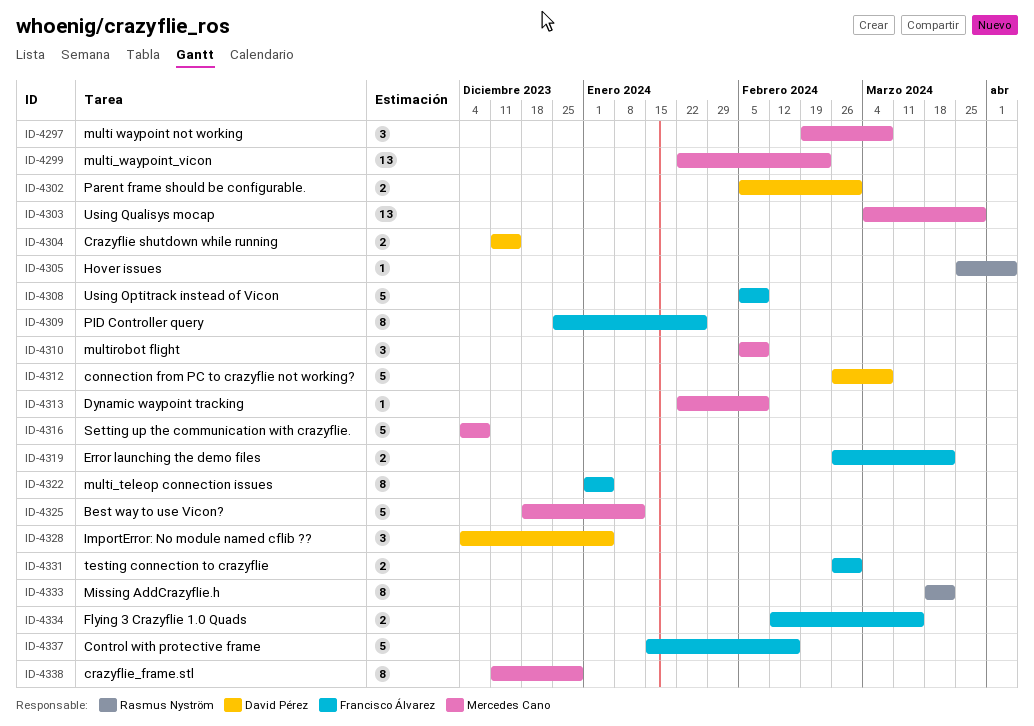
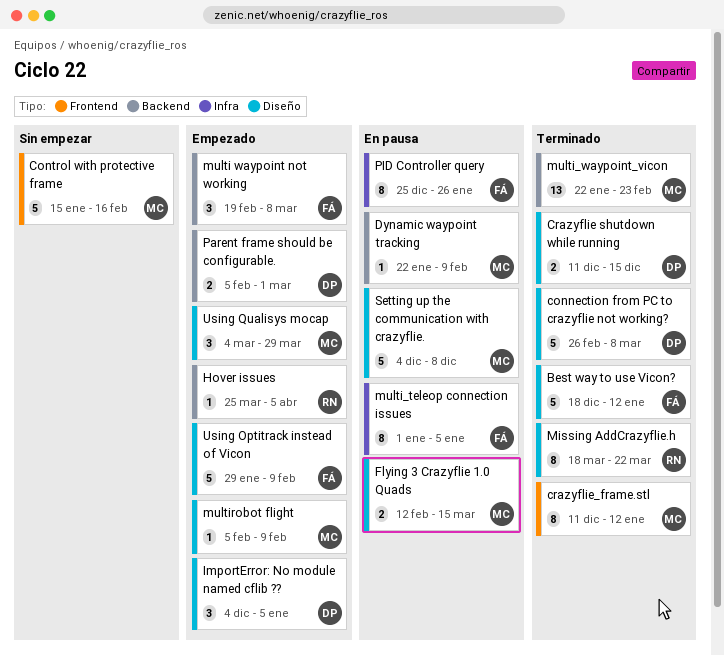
Best way to use Vicon?, owner: Mercedes Cano -> Francisco Álvarez
Control with protective frame, owner: Francisco Álvarez -> Mercedes Cano
crazyflie_frame.stl, due: Dec 29 -> Jan 12
Error launching the demo files: present -> none
Flying 3 Crazyflie 1.0 Quads, owner: Francisco Álvarez -> Mercedes Cano
multi waypoint not working, owner: Mercedes Cano -> Francisco Álvarez
multirobot flight, estimate: 3 -> 1
testing connection to crazyflie: present -> none
Using Optitrack instead of Vicon, start: Feb 5 -> Jan 29
Using Qualisys mocap, estimate: 13 -> 3

